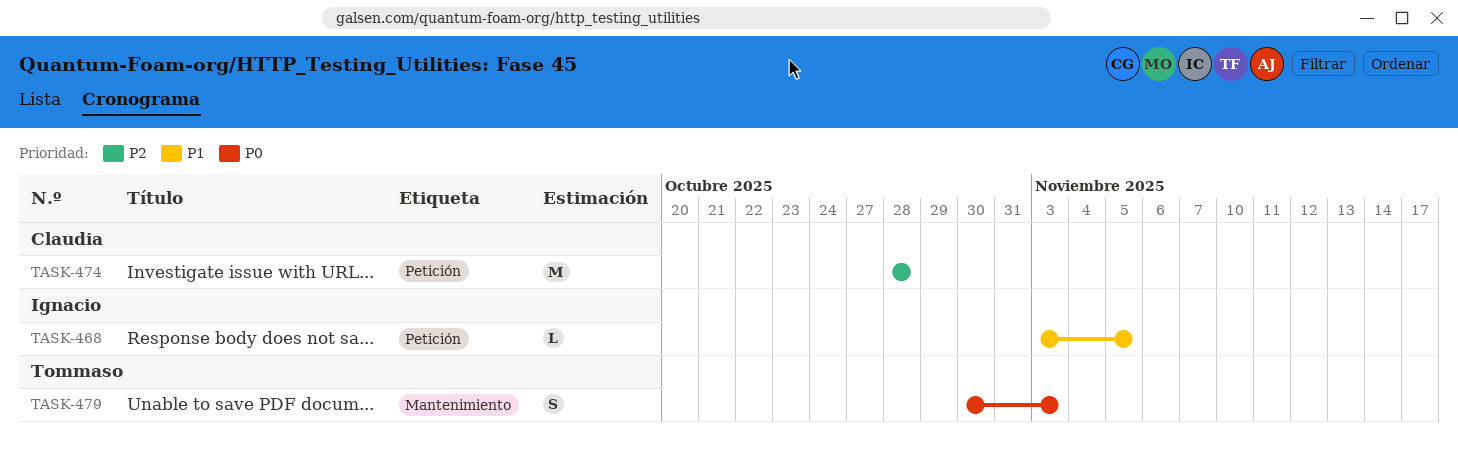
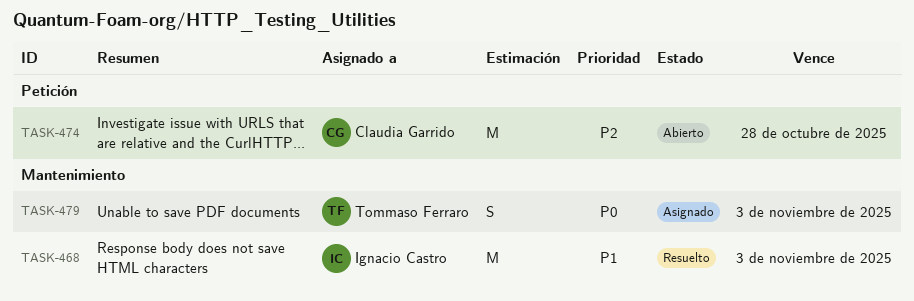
TASK-468, label: Petición -> Mantenimiento
TASK-468, estimate: L -> M
TASK-468, due: Nov 5 -> Nov 3

